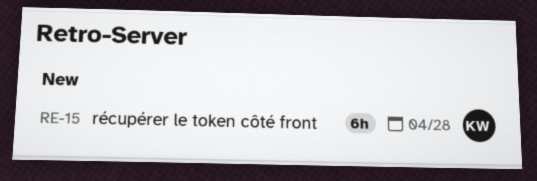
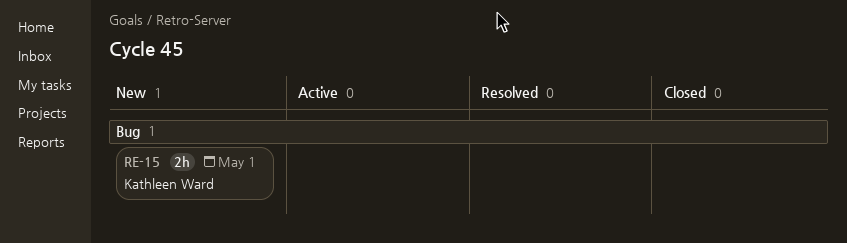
RE-15, estimate: 6h -> 2h
RE-15, due: Apr 28 -> May 1

